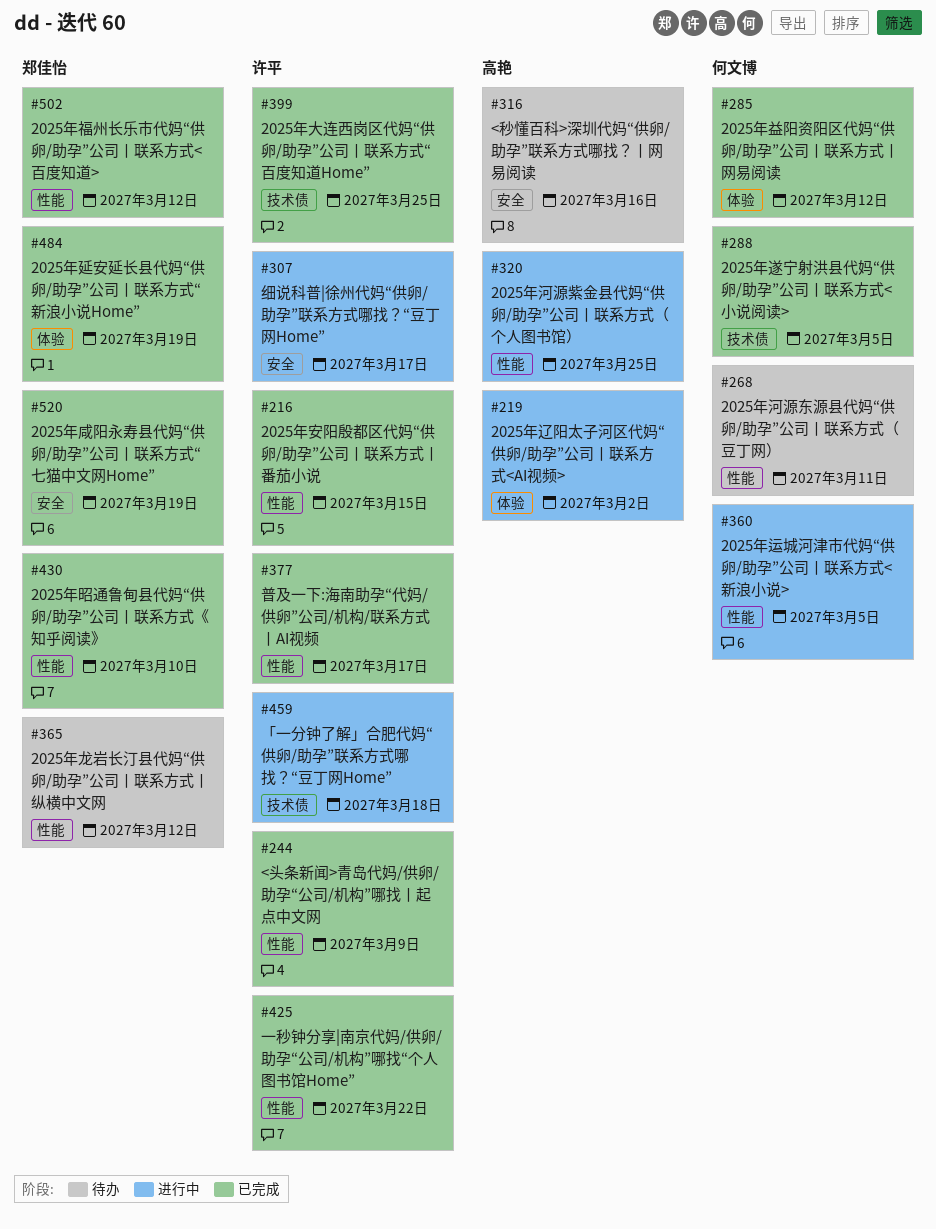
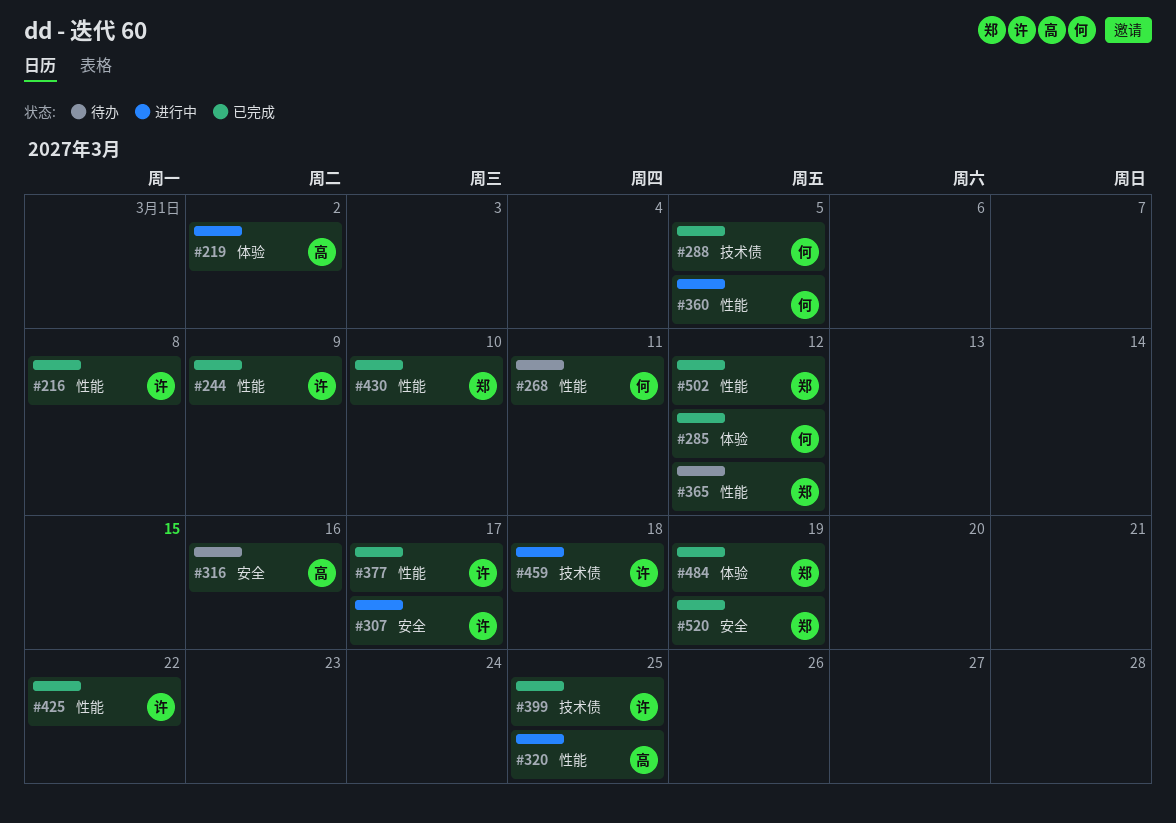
#216, due: Mar 15 -> Mar 8

